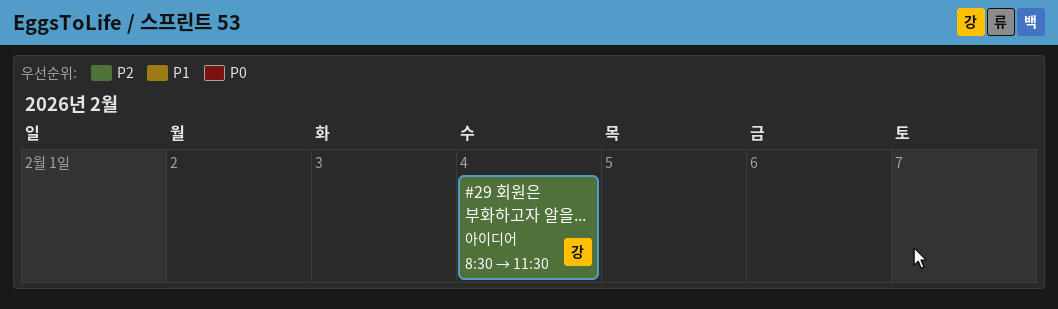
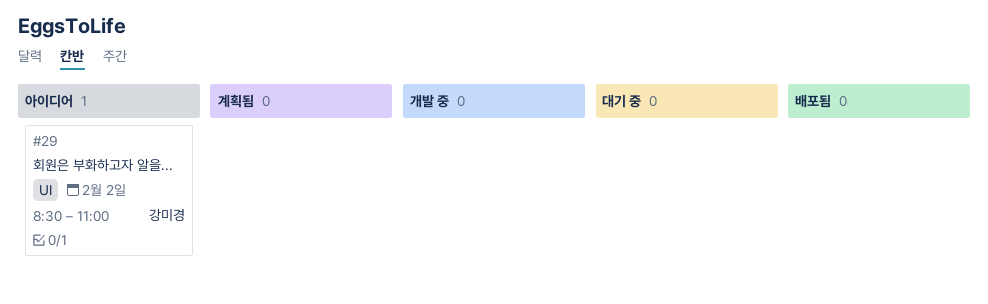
#29, day: Feb 4 -> Feb 2
#29, ends: 11:30 -> 11:00

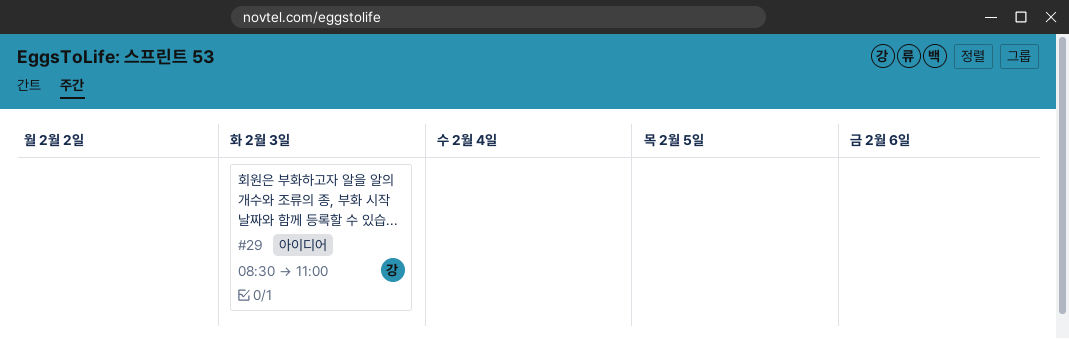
#29, day: Feb 2 -> Feb 3

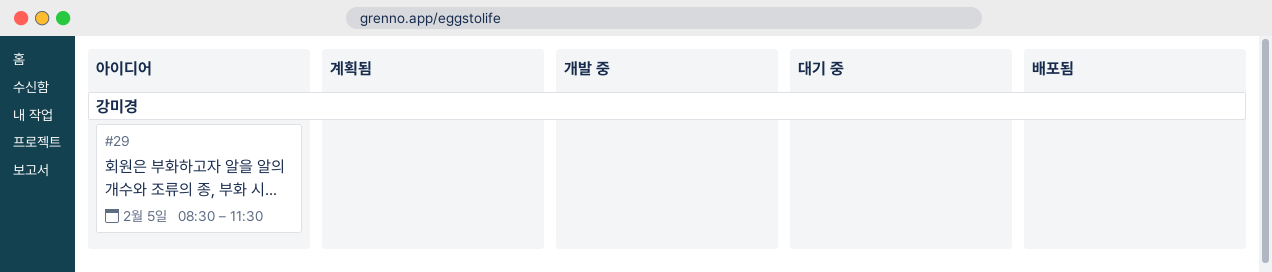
#29, day: Feb 3 -> Feb 5
#29, ends: 11:00 -> 11:30

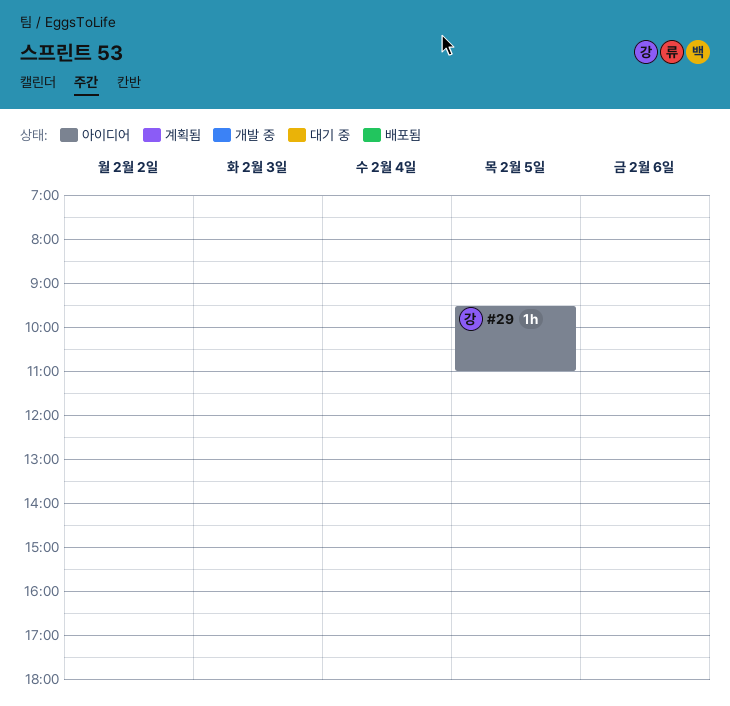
#29, begins: 08:30 -> 09:30
#29, ends: 11:30 -> 11:00

